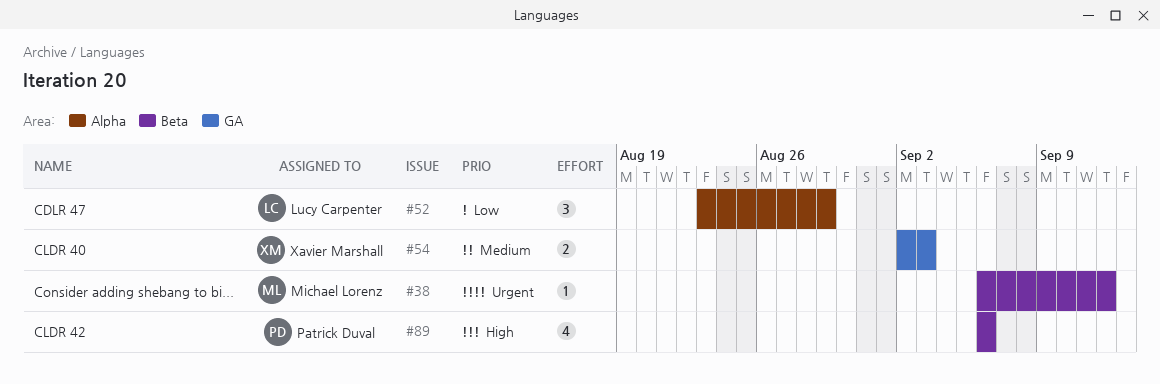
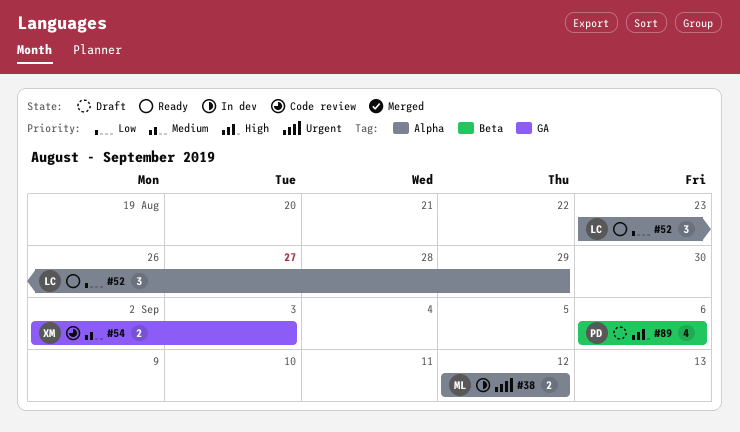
#38, label: Beta -> Alpha
#38, estimate: 1 -> 2
#38, start: Sep 6 -> Sep 12

